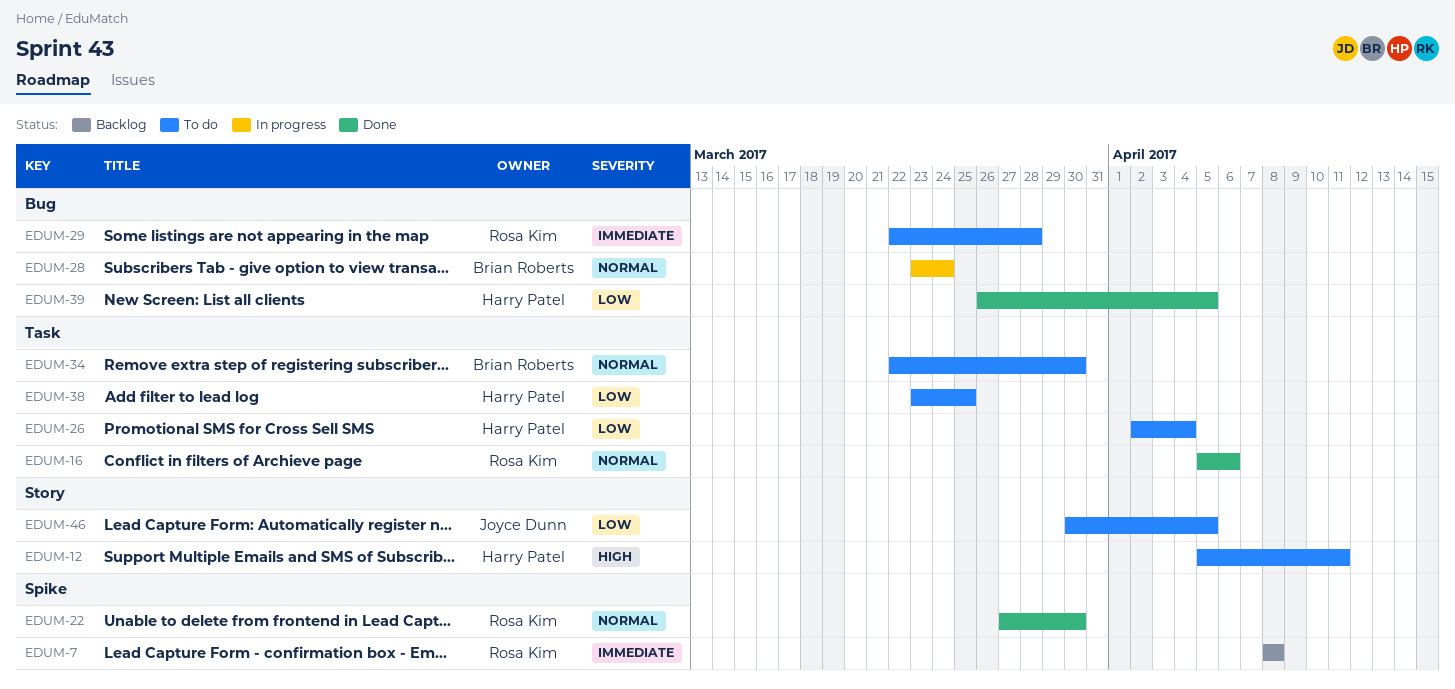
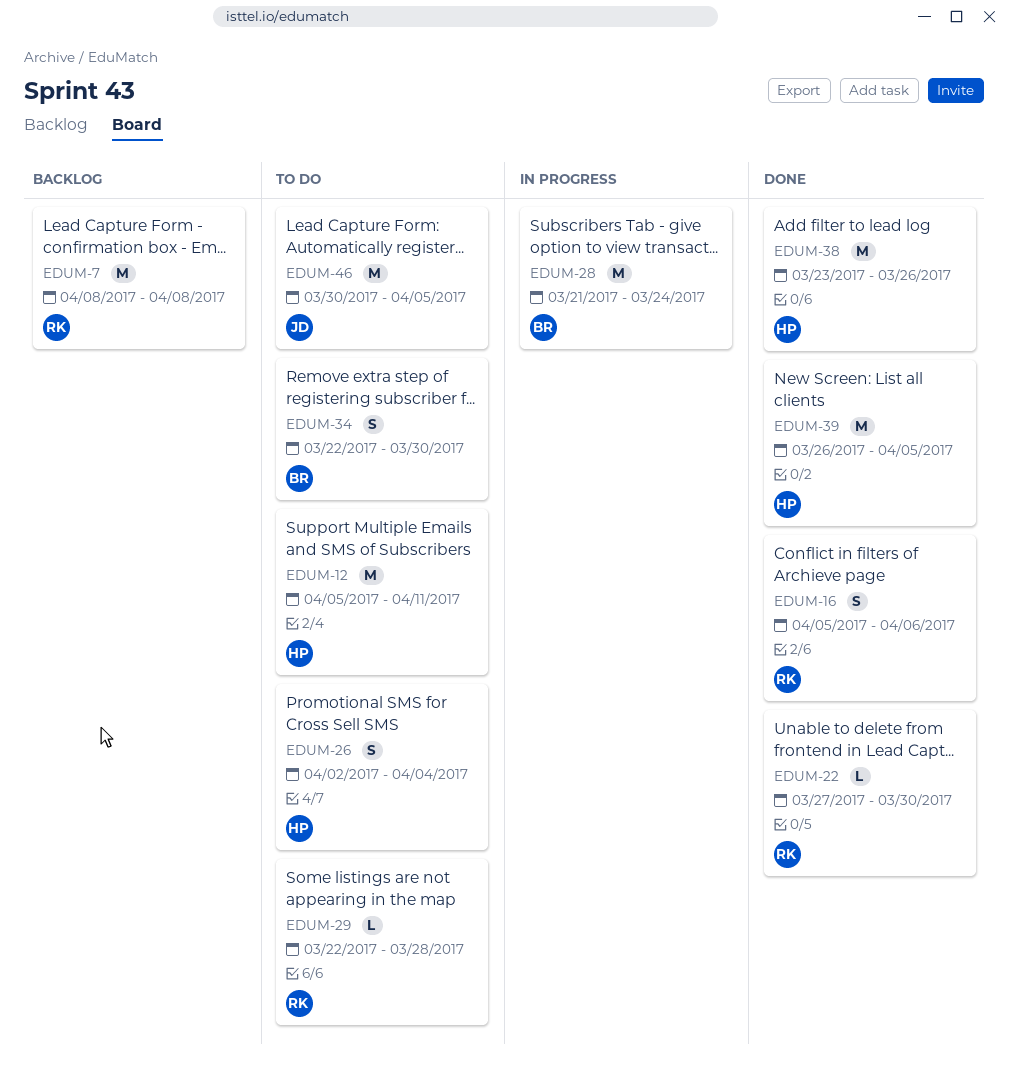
EDUM-28, start: Mar 23 -> Mar 21
EDUM-38, status: To do -> Done
EDUM-38, due: Mar 25 -> Mar 26

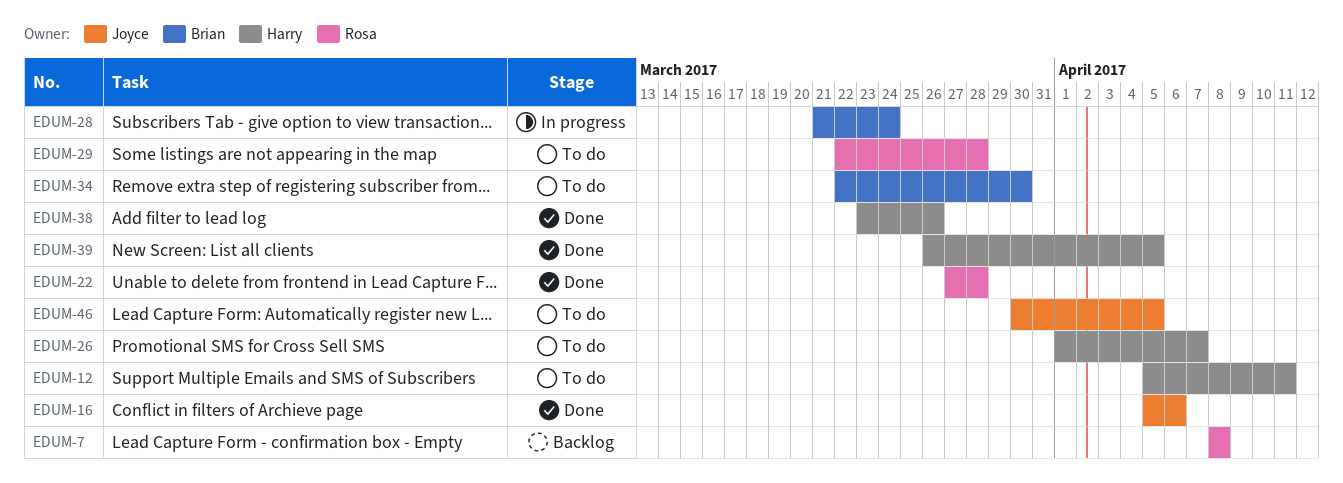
EDUM-16, owner: Rosa -> Joyce
EDUM-22, due: Mar 30 -> Mar 28
EDUM-26, start: Apr 2 -> Apr 1
EDUM-26, due: Apr 4 -> Apr 7

